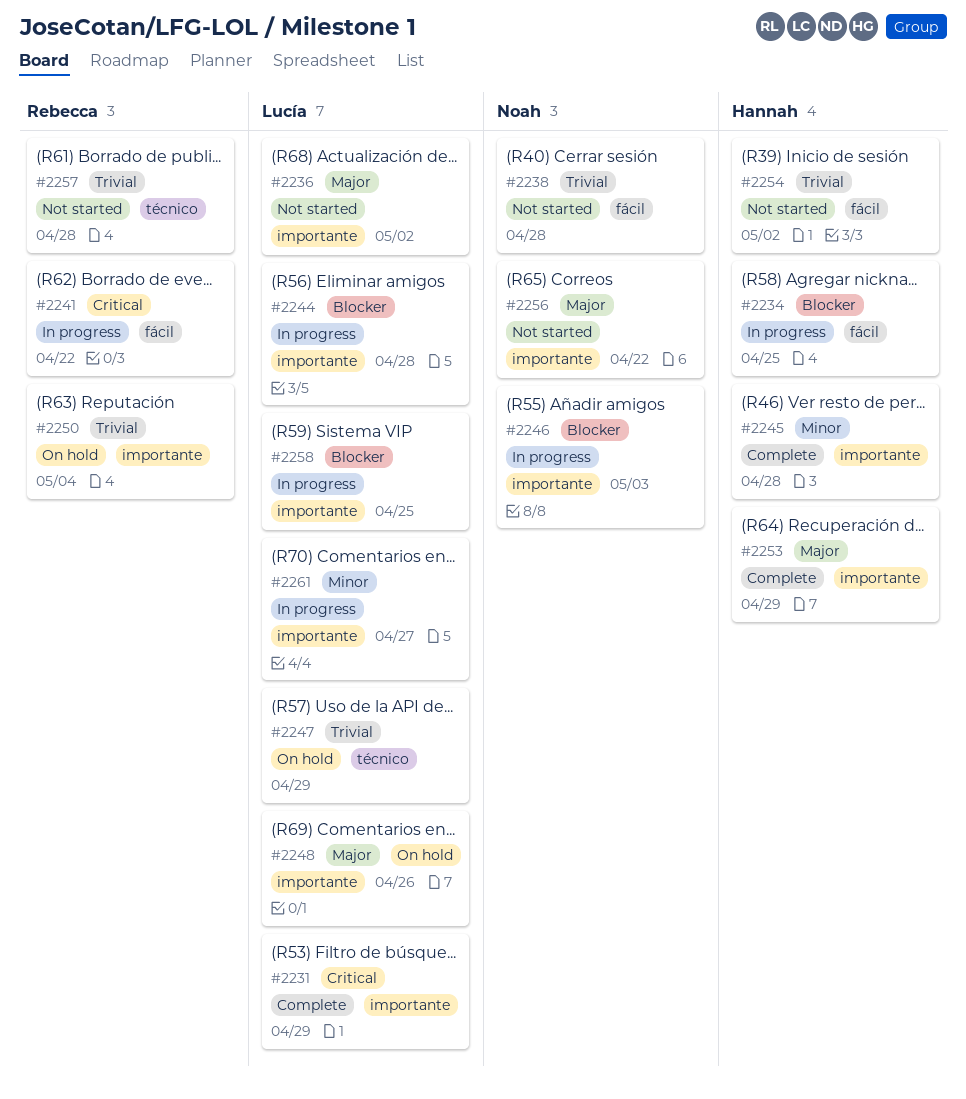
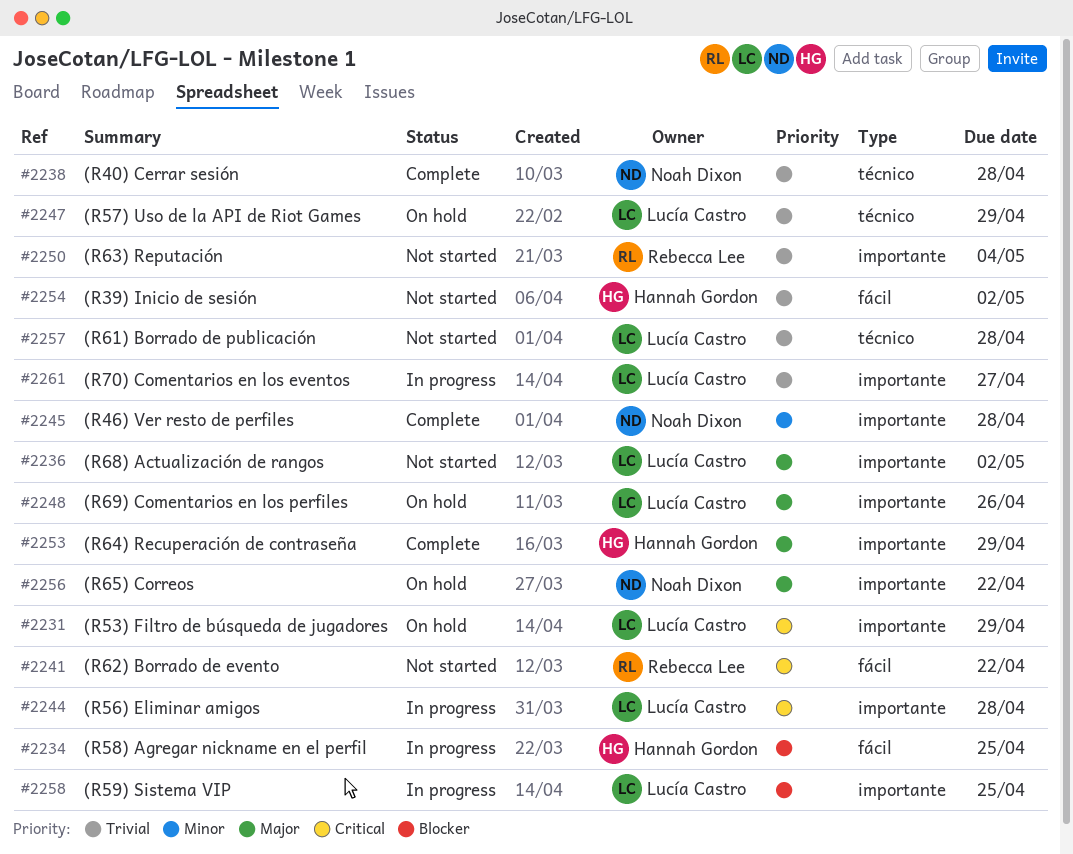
#2231, status: Complete -> On hold
#2238, status: Not started -> Complete
#2238, label: fácil -> técnico
#2241, status: In progress -> Not started
#2244, priority: Blocker -> Critical
#2245, owner: Hannah Gordon -> Noah Dixon
#2246: present -> none
#2250, status: On hold -> Not started
#2256, status: Not started -> On hold
#2257, owner: Rebecca Lee -> Lucía Castro
#2261, priority: Minor -> Trivial

